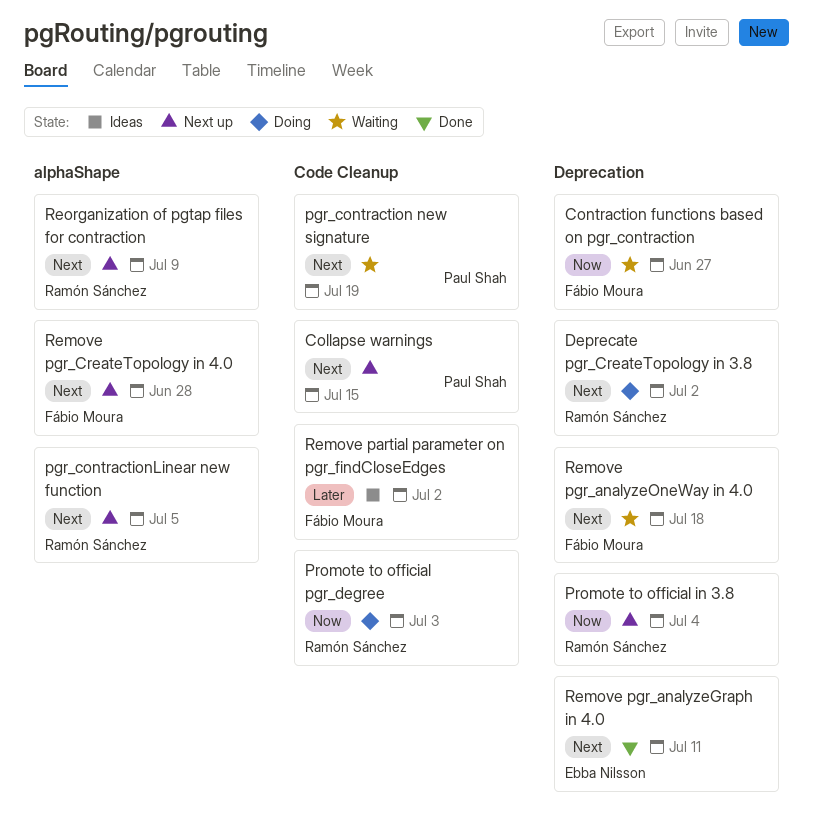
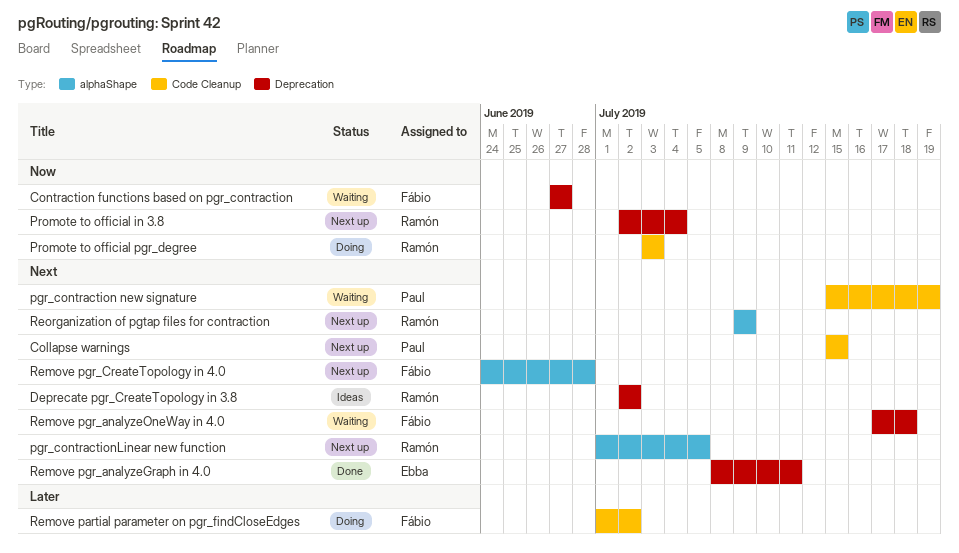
Deprecate pgr_CreateTopology in 3.8, status: Doing -> Ideas
Remove partial parameter on pgr_findCloseEdges, status: Ideas -> Doing

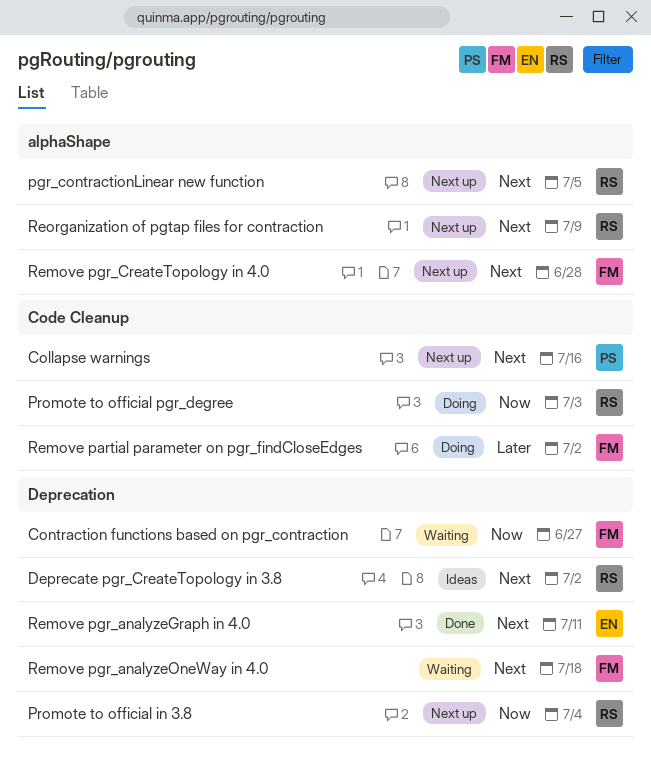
Collapse warnings, due: Jul 15 -> Jul 16
pgr_contraction new signature: present -> none

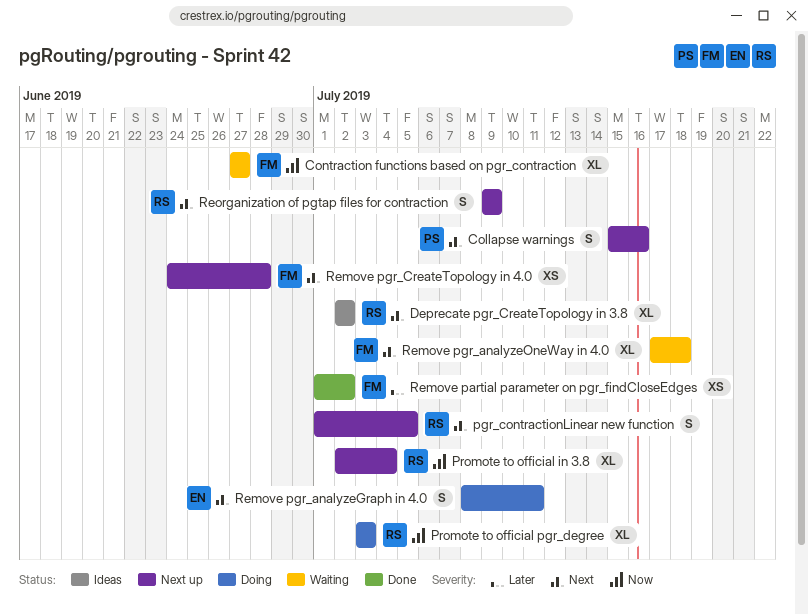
Remove partial parameter on pgr_findCloseEdges, status: Doing -> Done
Remove pgr_analyzeGraph in 4.0, status: Done -> Doing

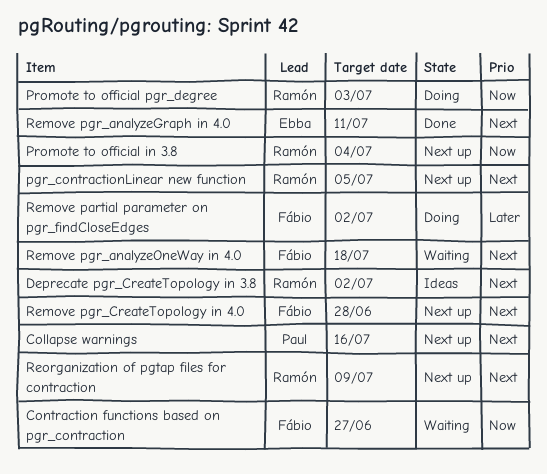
Remove partial parameter on pgr_findCloseEdges, status: Done -> Doing
Remove pgr_analyzeGraph in 4.0, status: Doing -> Done

